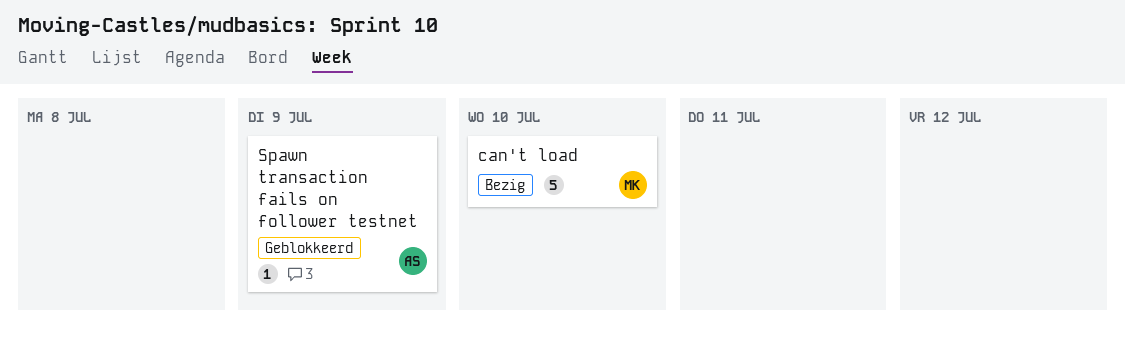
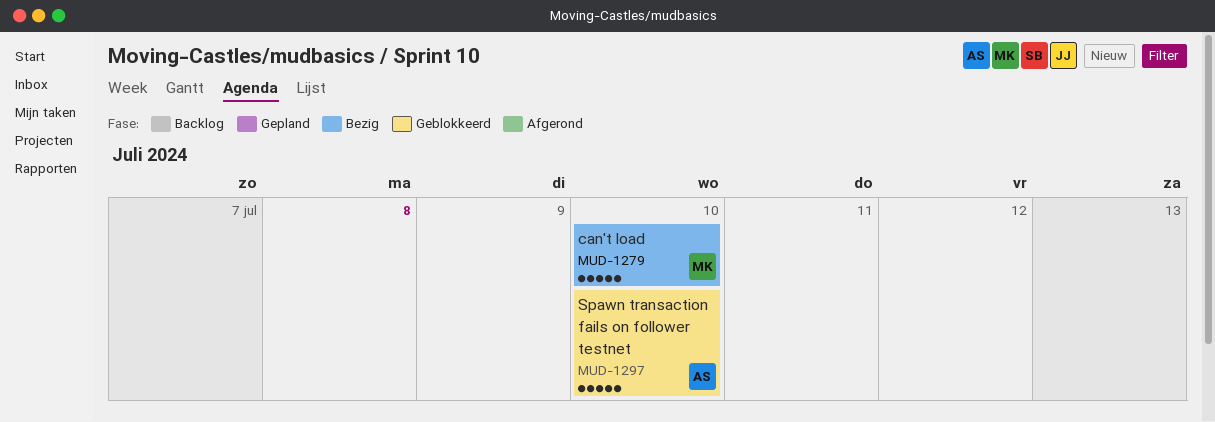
Spawn transaction fails on follower testnet, estimate: 1 -> 5
Spawn transaction fails on follower testnet, due: Jul 9 -> Jul 10

